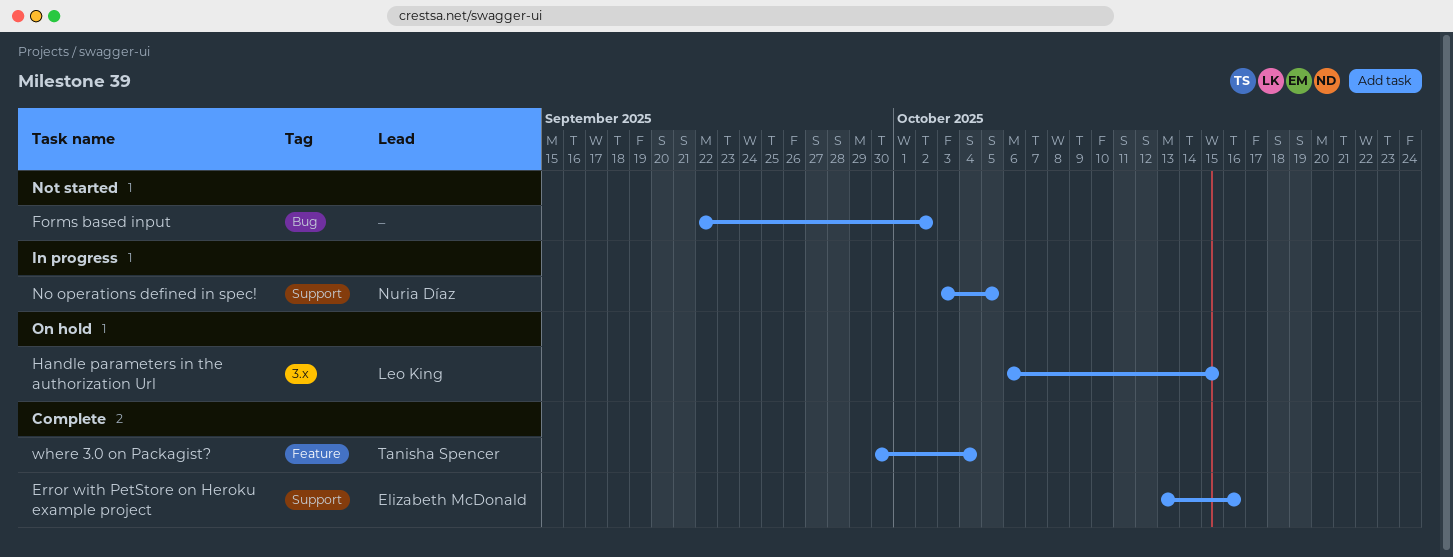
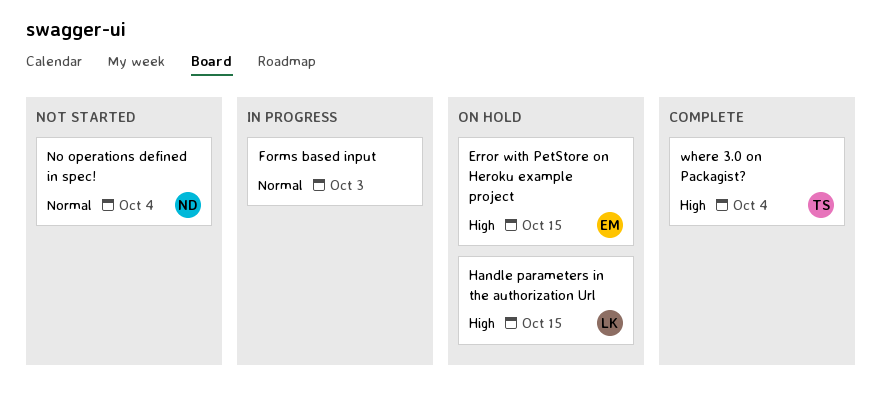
Error with PetStore on Heroku example project, status: Complete -> On hold
Error with PetStore on Heroku example project, due: Oct 16 -> Oct 15
Forms based input, status: Not started -> In progress
Forms based input, due: Oct 2 -> Oct 3
No operations defined in spec!, status: In progress -> Not started
No operations defined in spec!, due: Oct 5 -> Oct 4

